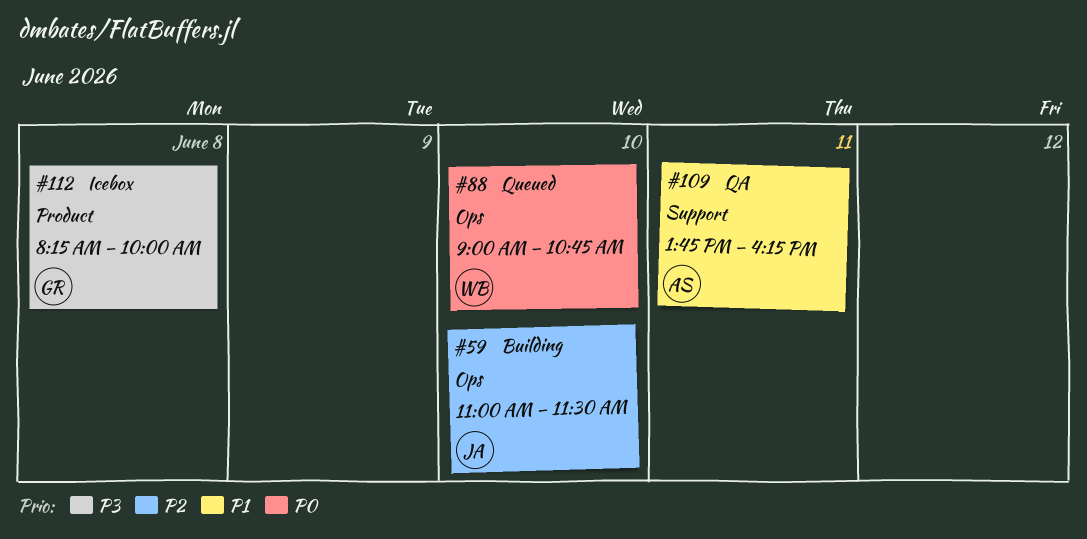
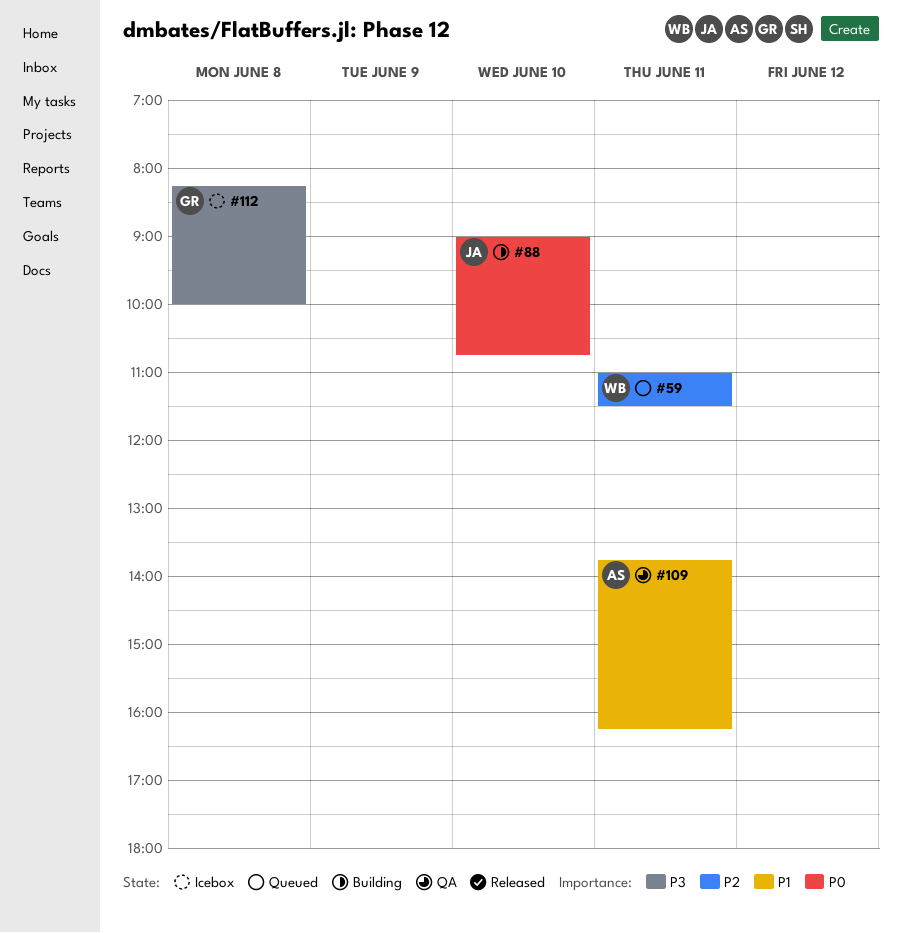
#59, status: Building -> Queued
#59, owner: JA -> WB
#59, day: Jun 10 -> Jun 11
#88, status: Queued -> Building
#88, owner: WB -> JA

